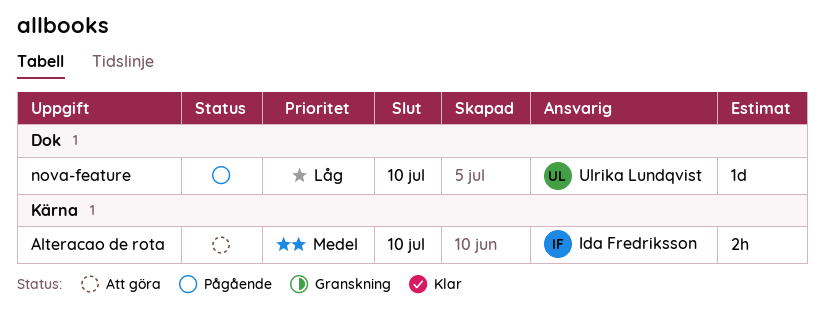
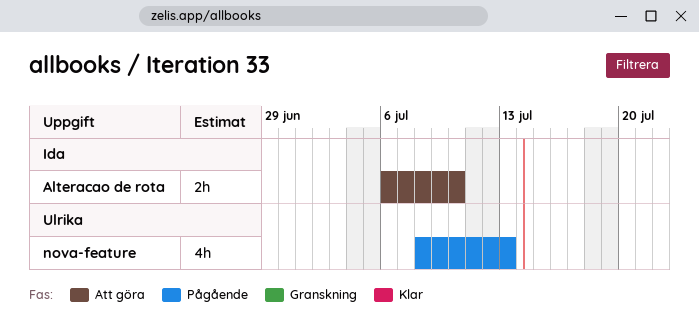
nova-feature, estimate: 1d -> 4h
nova-feature, due: Jul 10 -> Jul 13

